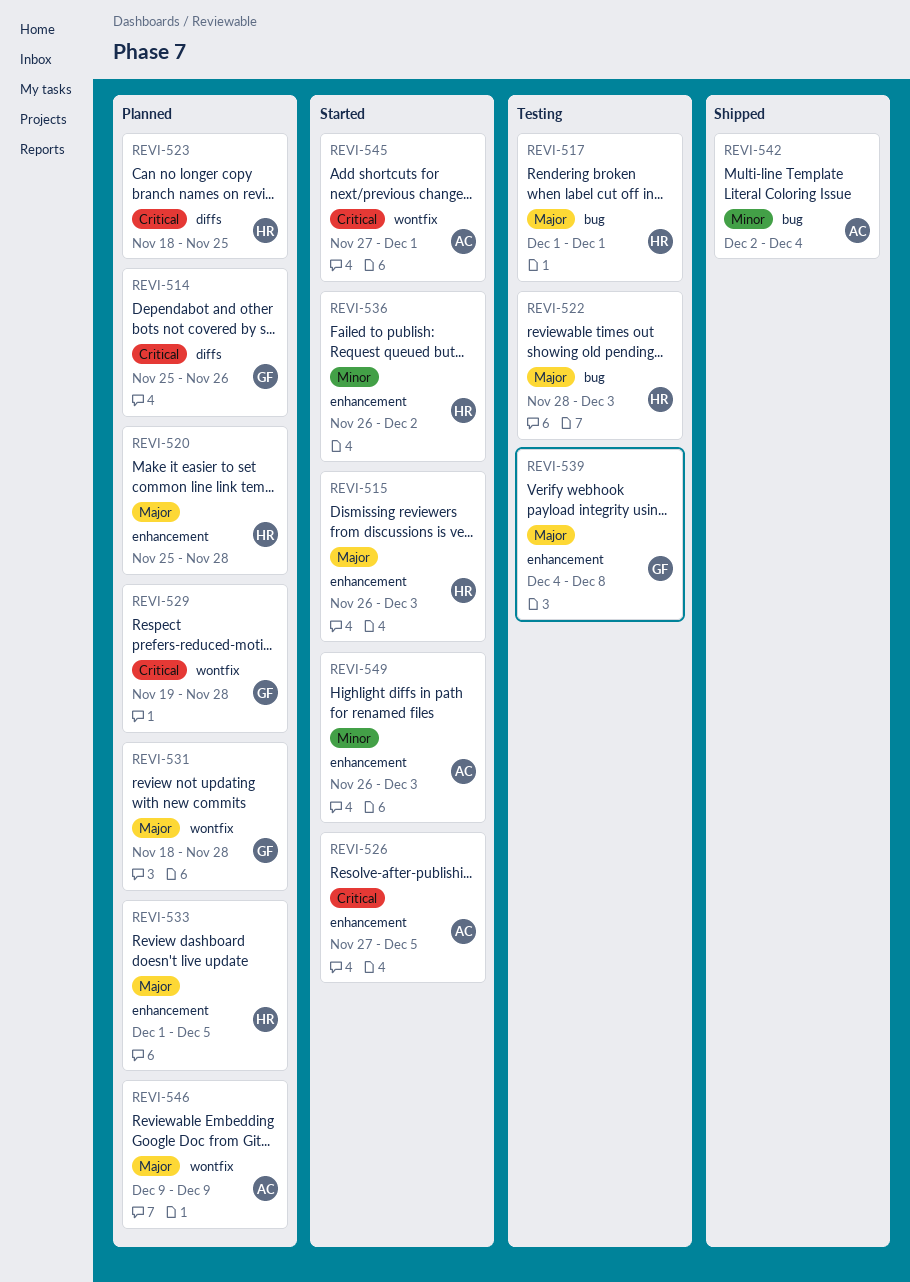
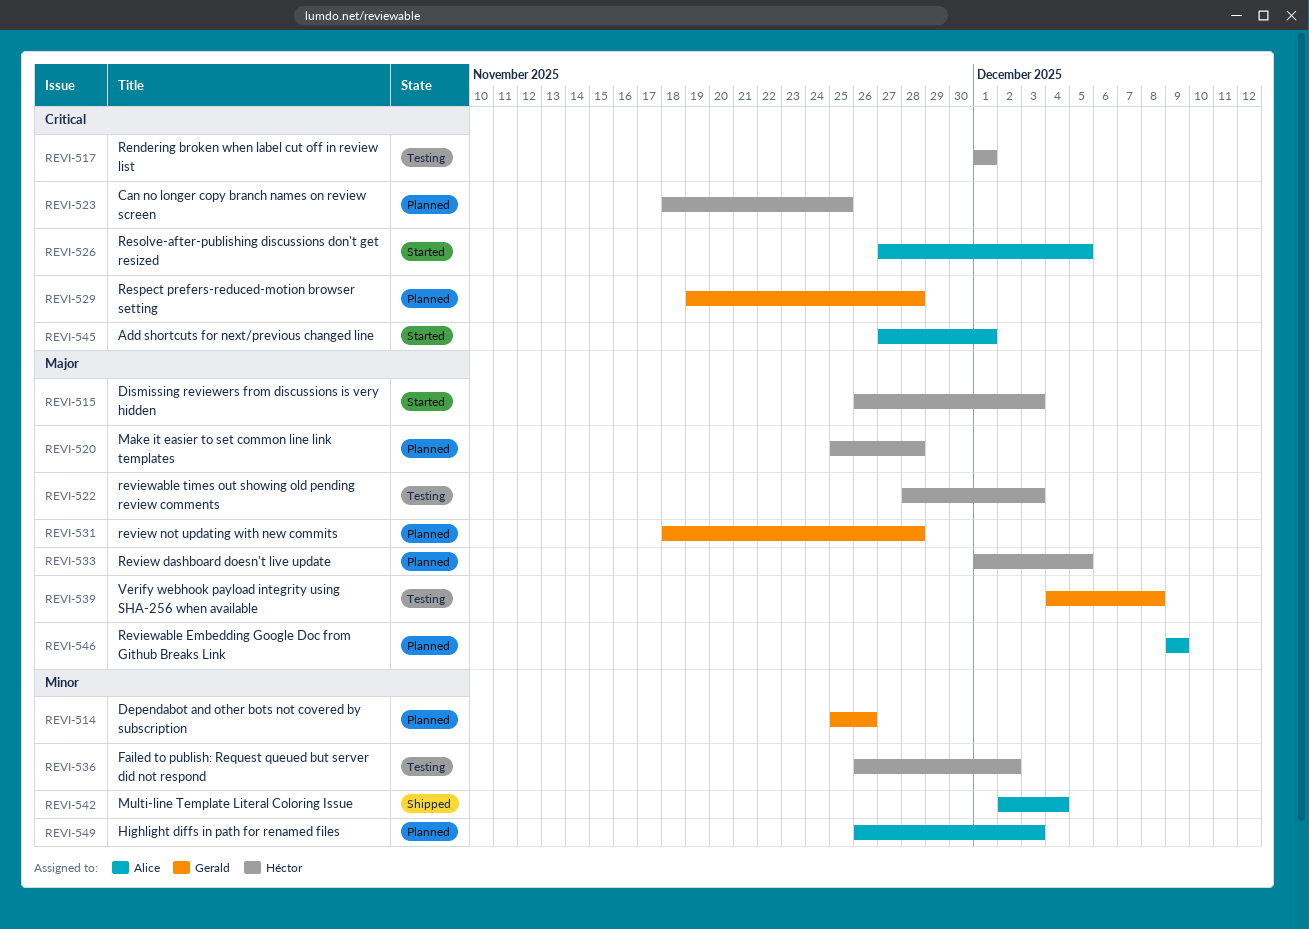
REVI-514, priority: Critical -> Minor
REVI-517, priority: Major -> Critical
REVI-536, status: Started -> Testing
REVI-549, status: Started -> Planned

